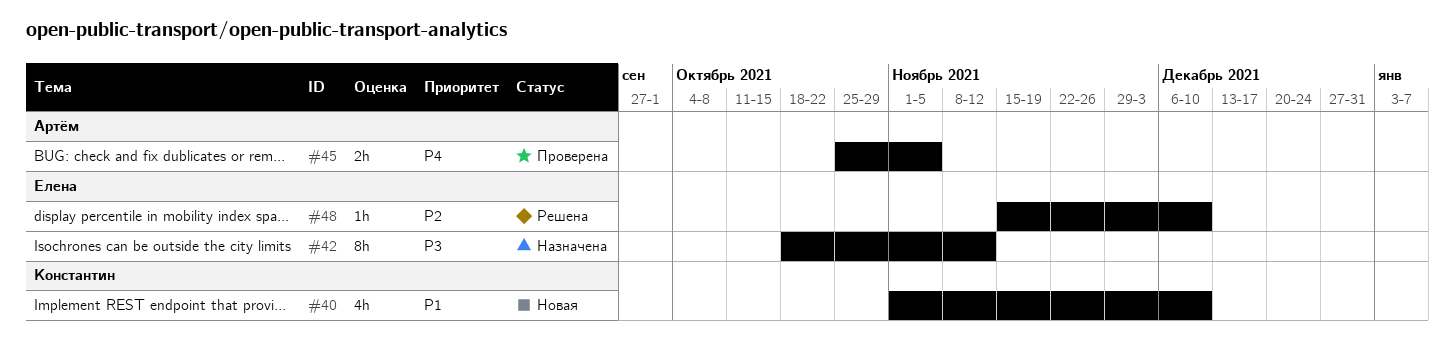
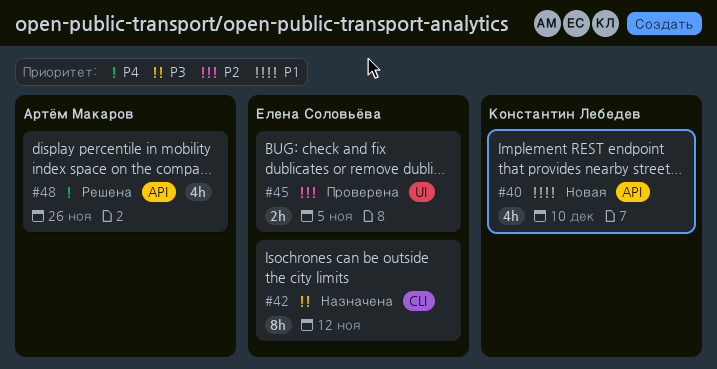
#45, owner: Артём Макаров -> Елена Соловьёва
#45, priority: P4 -> P2
#48, owner: Елена Соловьёва -> Артём Макаров
#48, priority: P2 -> P4
#48, estimate: 1h -> 4h
#48, due: Dec 10 -> Nov 26

